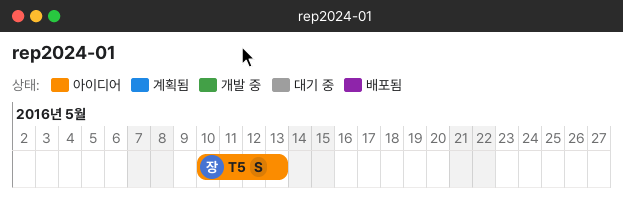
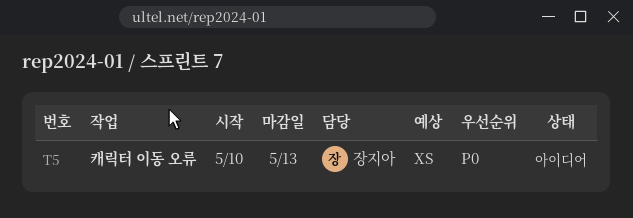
T5, estimate: S -> XS

